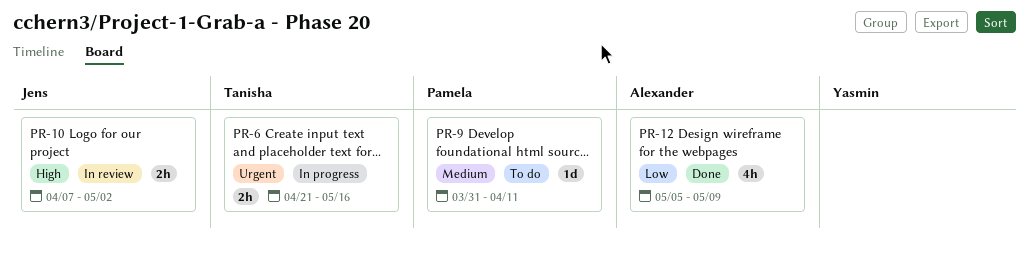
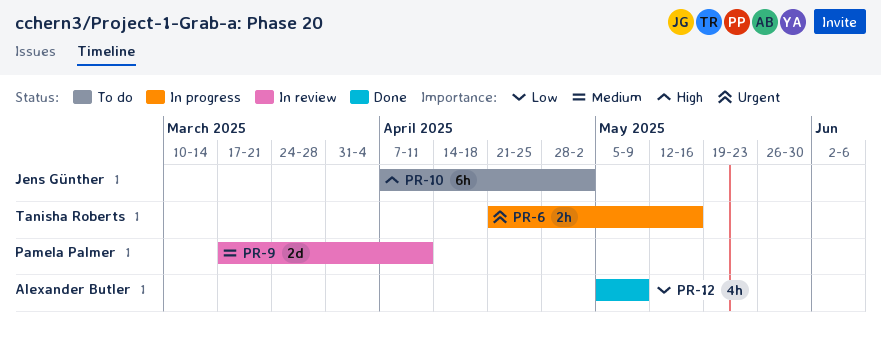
PR-9, status: To do -> In review
PR-9, estimate: 1d -> 2d
PR-9, start: Mar 31 -> Mar 17
PR-10, status: In review -> To do
PR-10, estimate: 2h -> 6h

